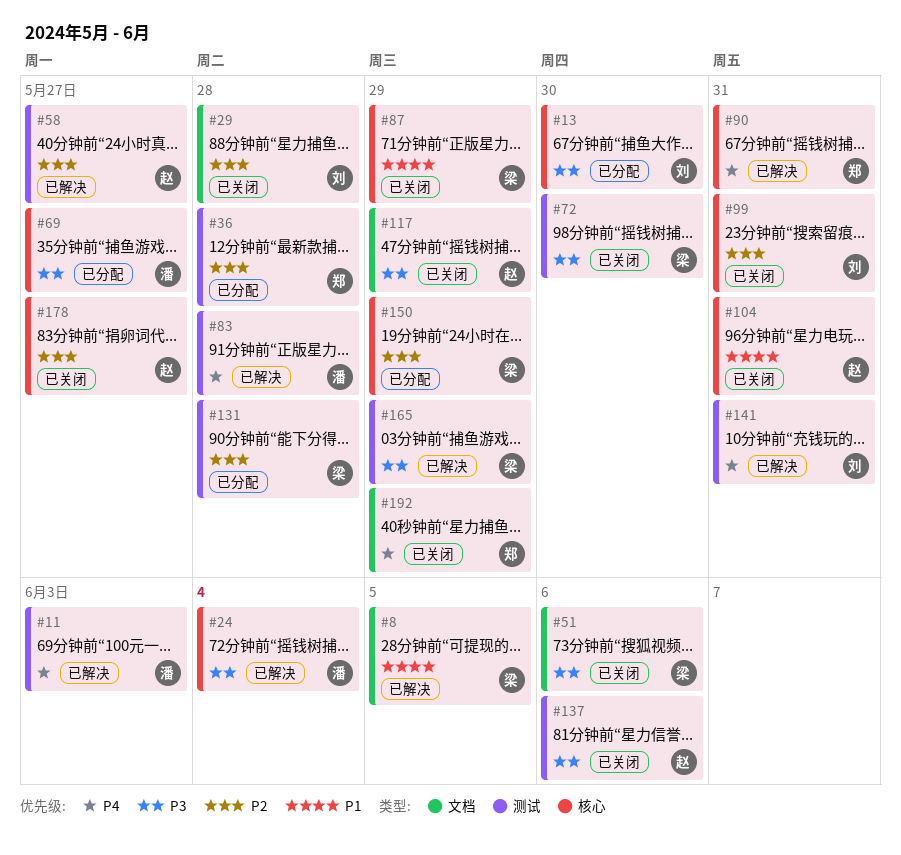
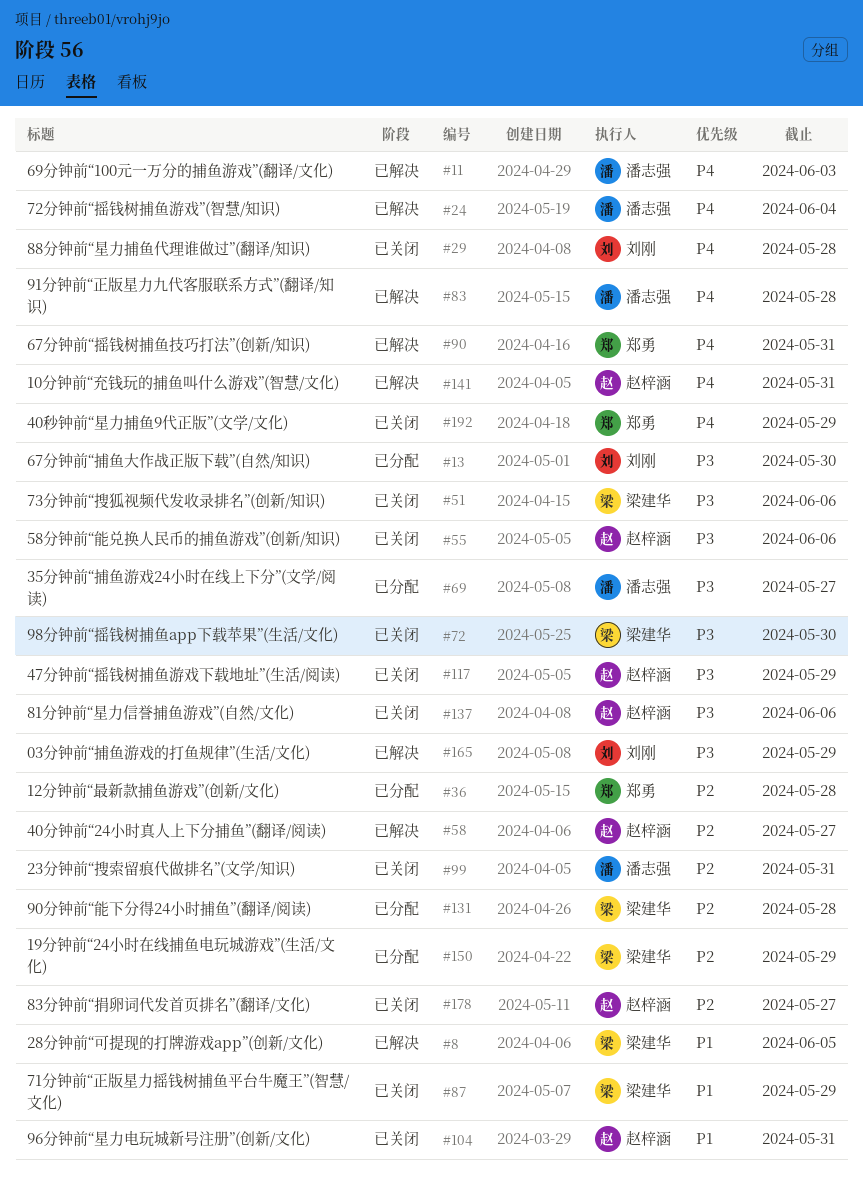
#24, priority: P3 -> P4
#29, priority: P2 -> P4
#55: none -> present
#99, owner: 刘刚 -> 潘志强
#141, owner: 刘刚 -> 赵梓涵
#165, owner: 梁建华 -> 刘刚

